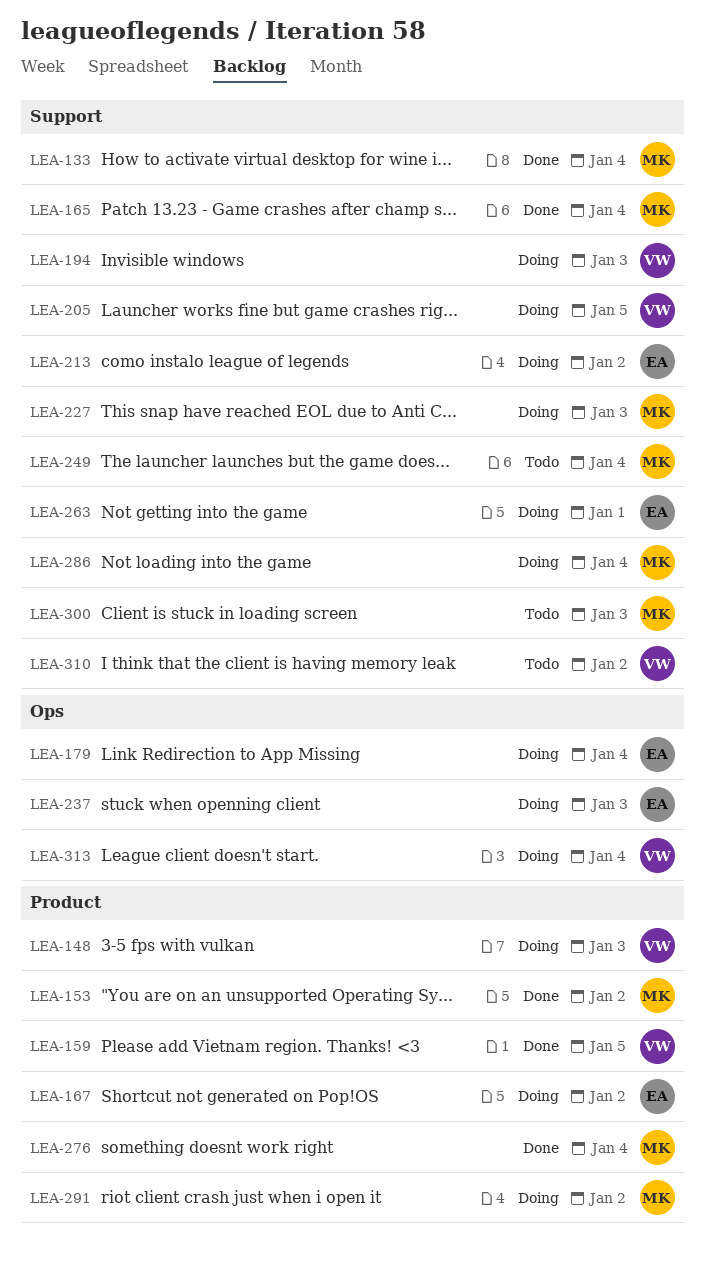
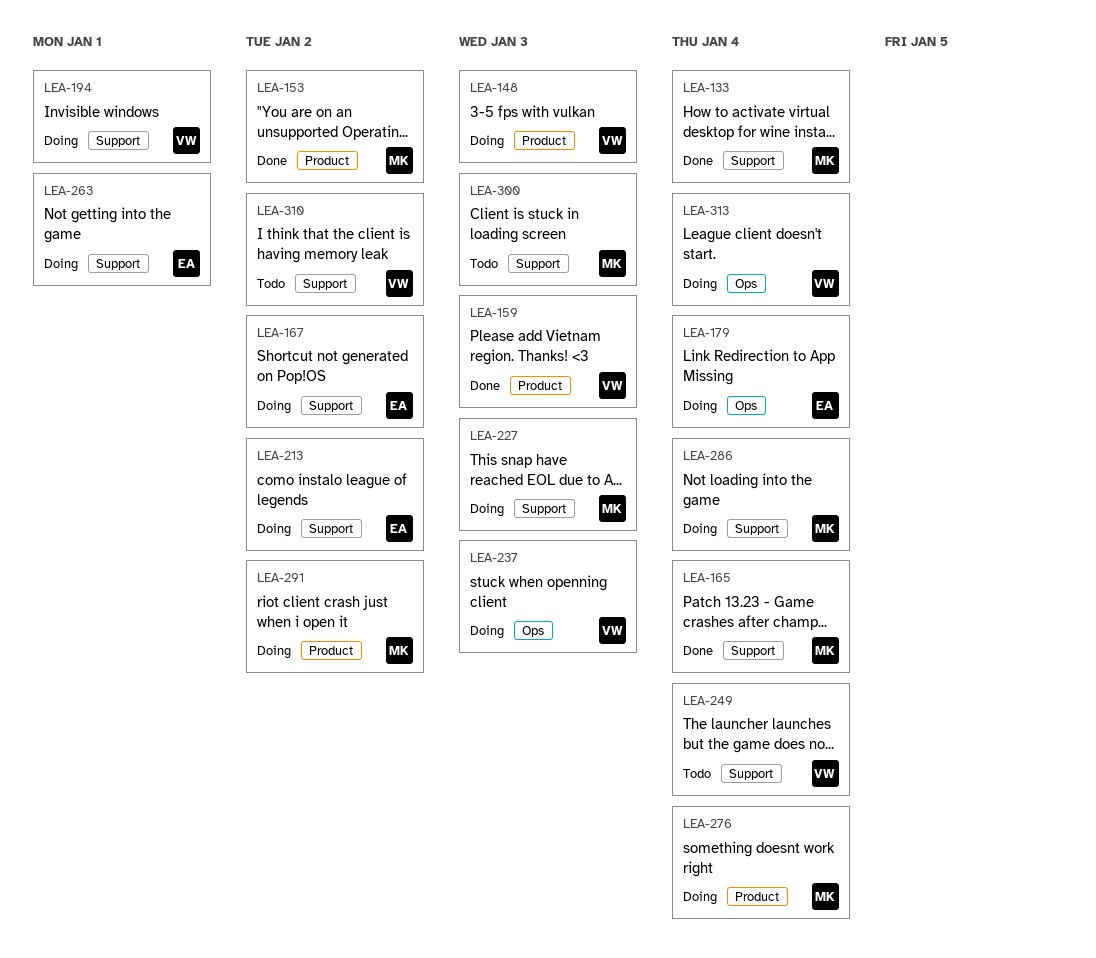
LEA-159, due: Jan 5 -> Jan 3
LEA-167, label: Product -> Support
LEA-194, due: Jan 3 -> Jan 1
LEA-205: present -> none
LEA-237, owner: EA -> VW
LEA-249, owner: MK -> VW
LEA-276, status: Done -> Doing

